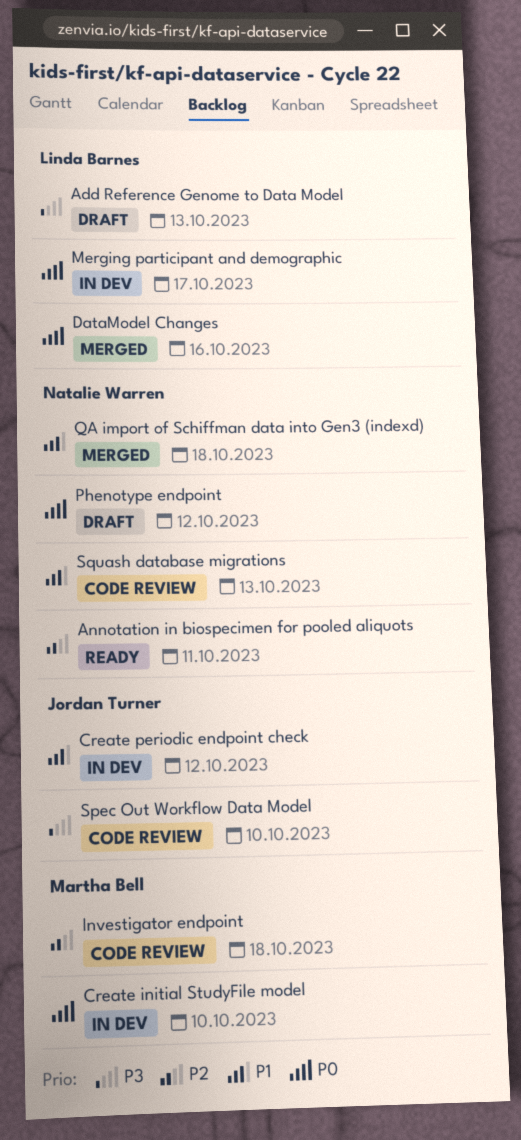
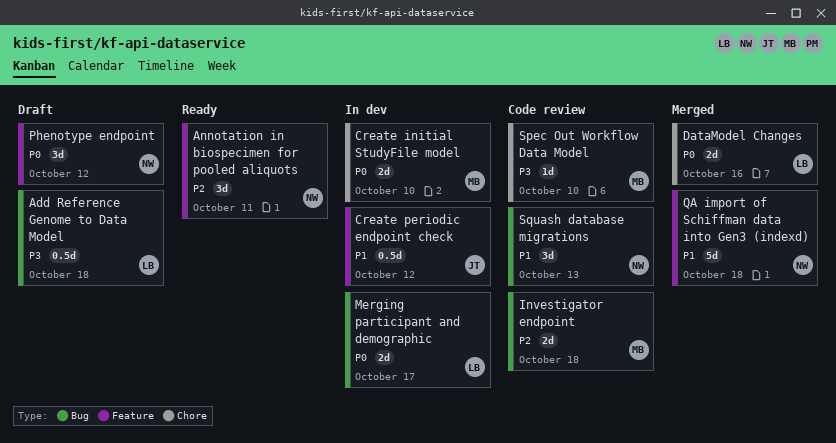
Add Reference Genome to Data Model, due: Oct 13 -> Oct 18
Spec Out Workflow Data Model, owner: Jordan Turner -> Martha Bell

